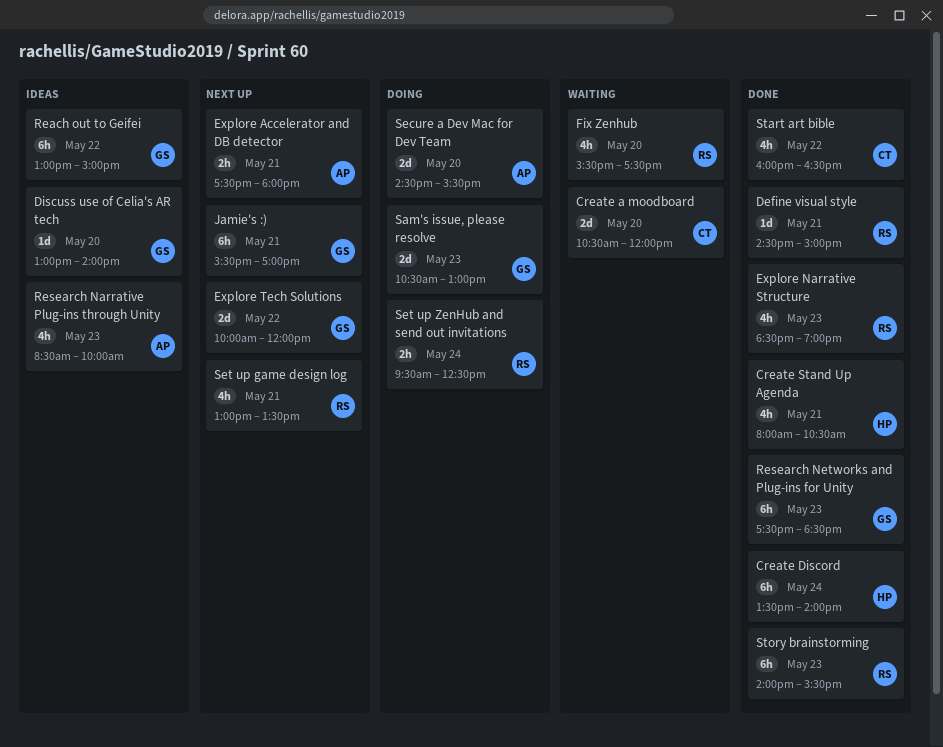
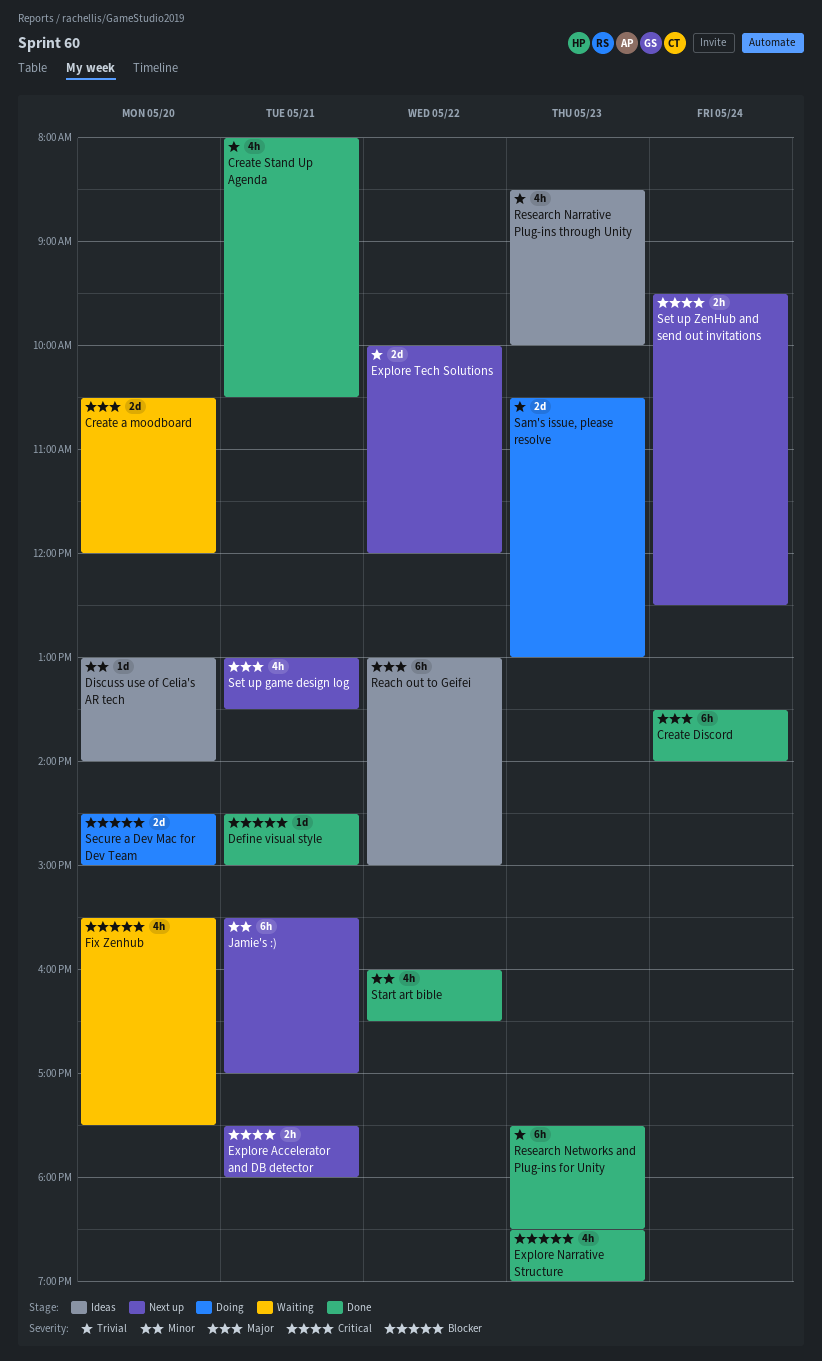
Secure a Dev Mac for Dev Team, ends: 15:30 -> 15:00
Set up ZenHub and send out invitations, status: Doing -> Next up
Story brainstorming: present -> none

